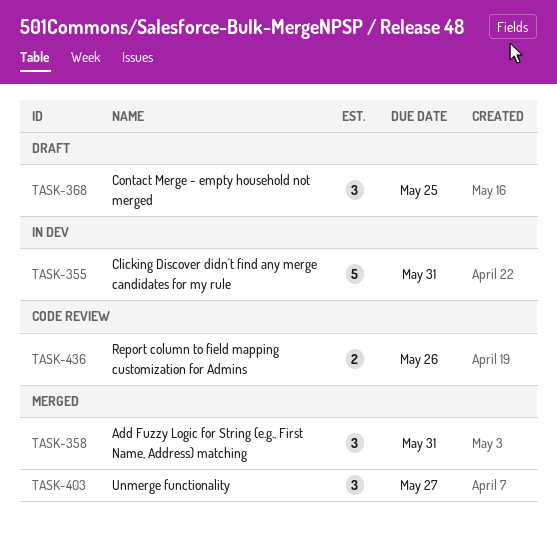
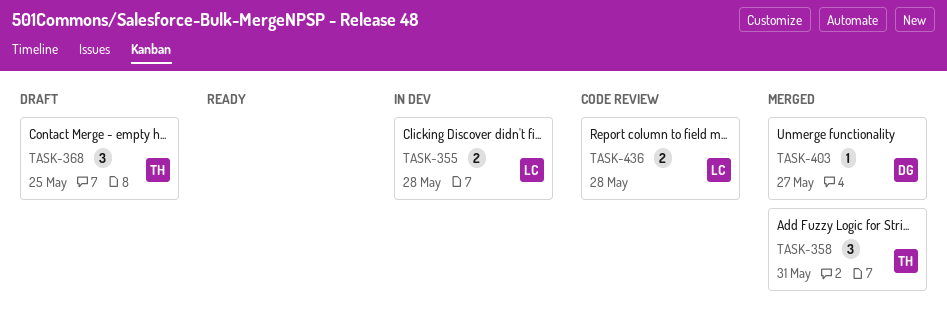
TASK-355, estimate: 5 -> 2
TASK-355, due: May 31 -> May 28
TASK-403, estimate: 3 -> 1
TASK-436, due: May 26 -> May 28

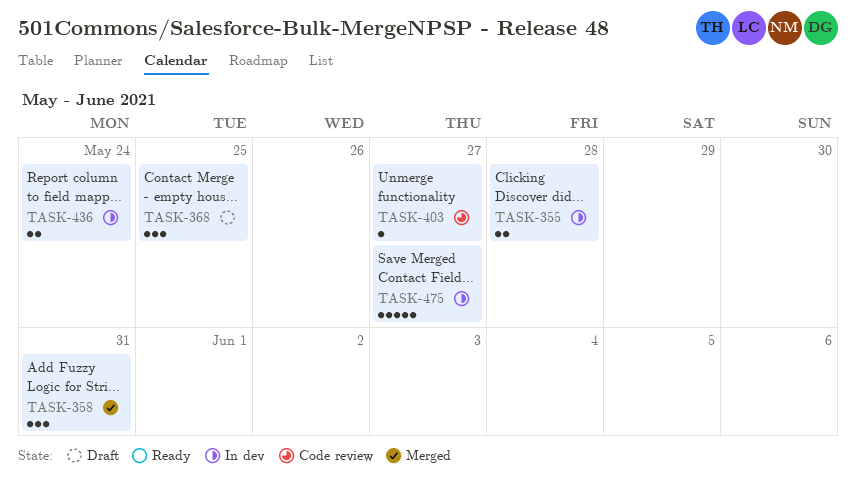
TASK-403, status: Merged -> Code review
TASK-436, status: Code review -> In dev
TASK-436, due: May 28 -> May 24
TASK-475: none -> present

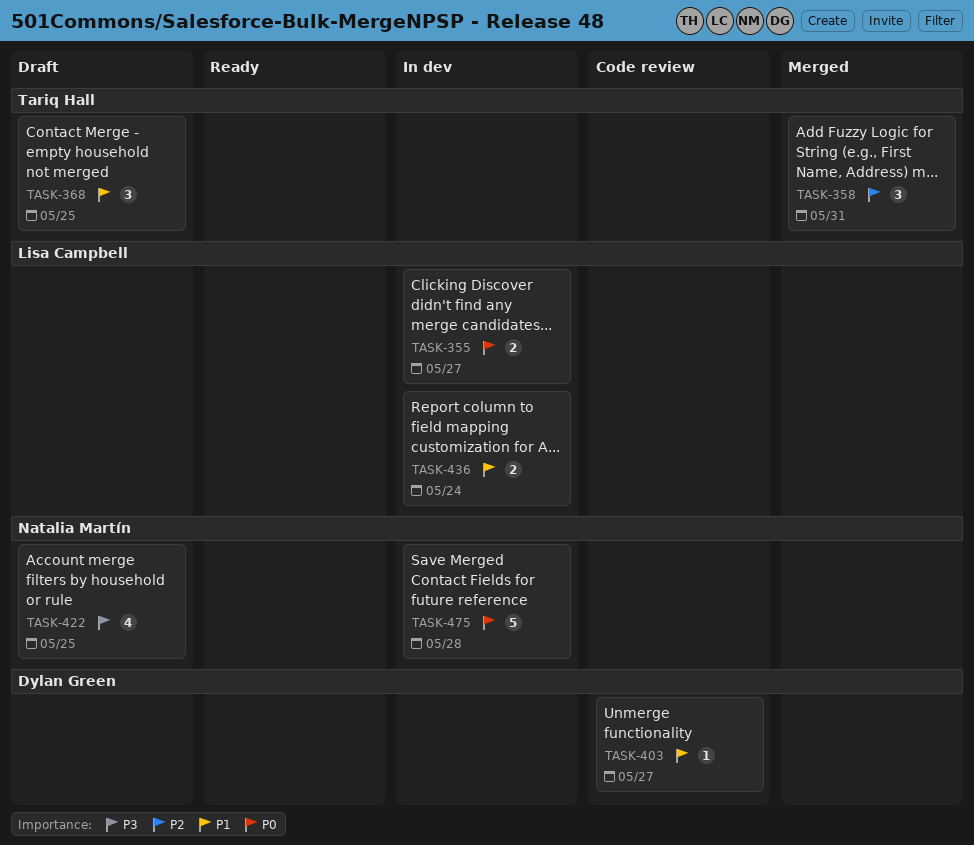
TASK-355, due: May 28 -> May 27
TASK-422: none -> present
TASK-475, due: May 27 -> May 28

